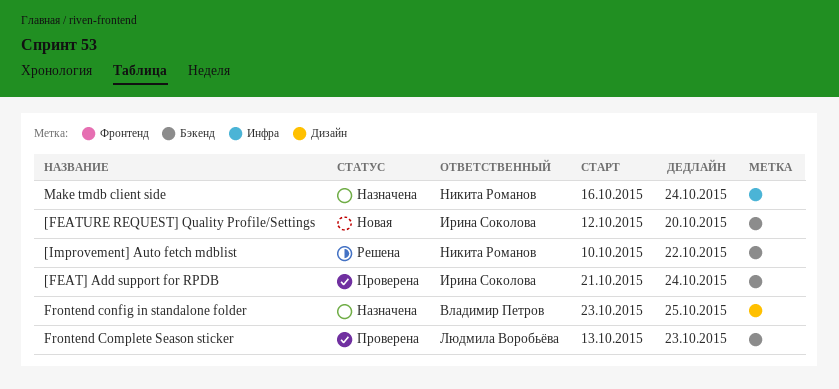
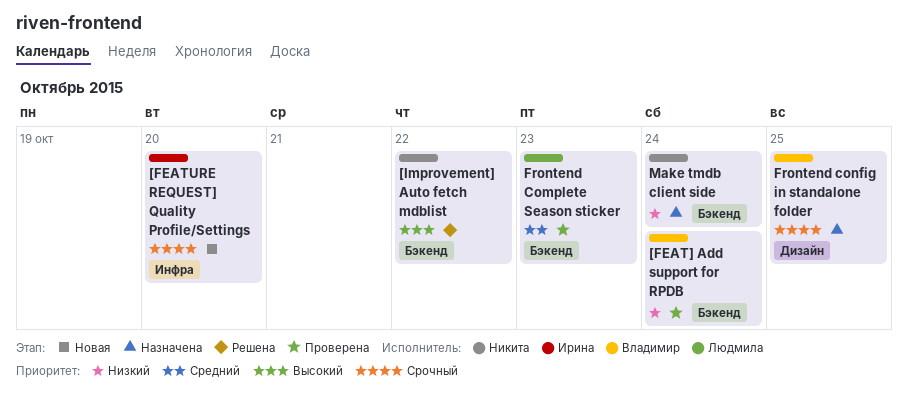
[FEAT] Add support for RPDB, owner: Ирина Соколова -> Владимир Петров
[FEATURE REQUEST] Quality Profile/Settings, label: Бэкенд -> Инфра
Make tmdb client side, label: Инфра -> Бэкенд

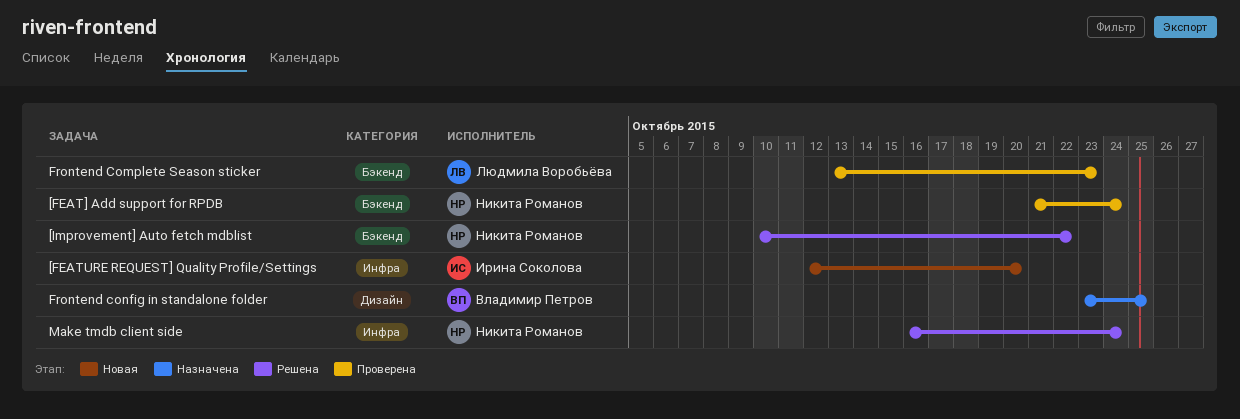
[FEAT] Add support for RPDB, owner: Владимир Петров -> Никита Романов
Make tmdb client side, status: Назначена -> Решена
Make tmdb client side, label: Бэкенд -> Инфра

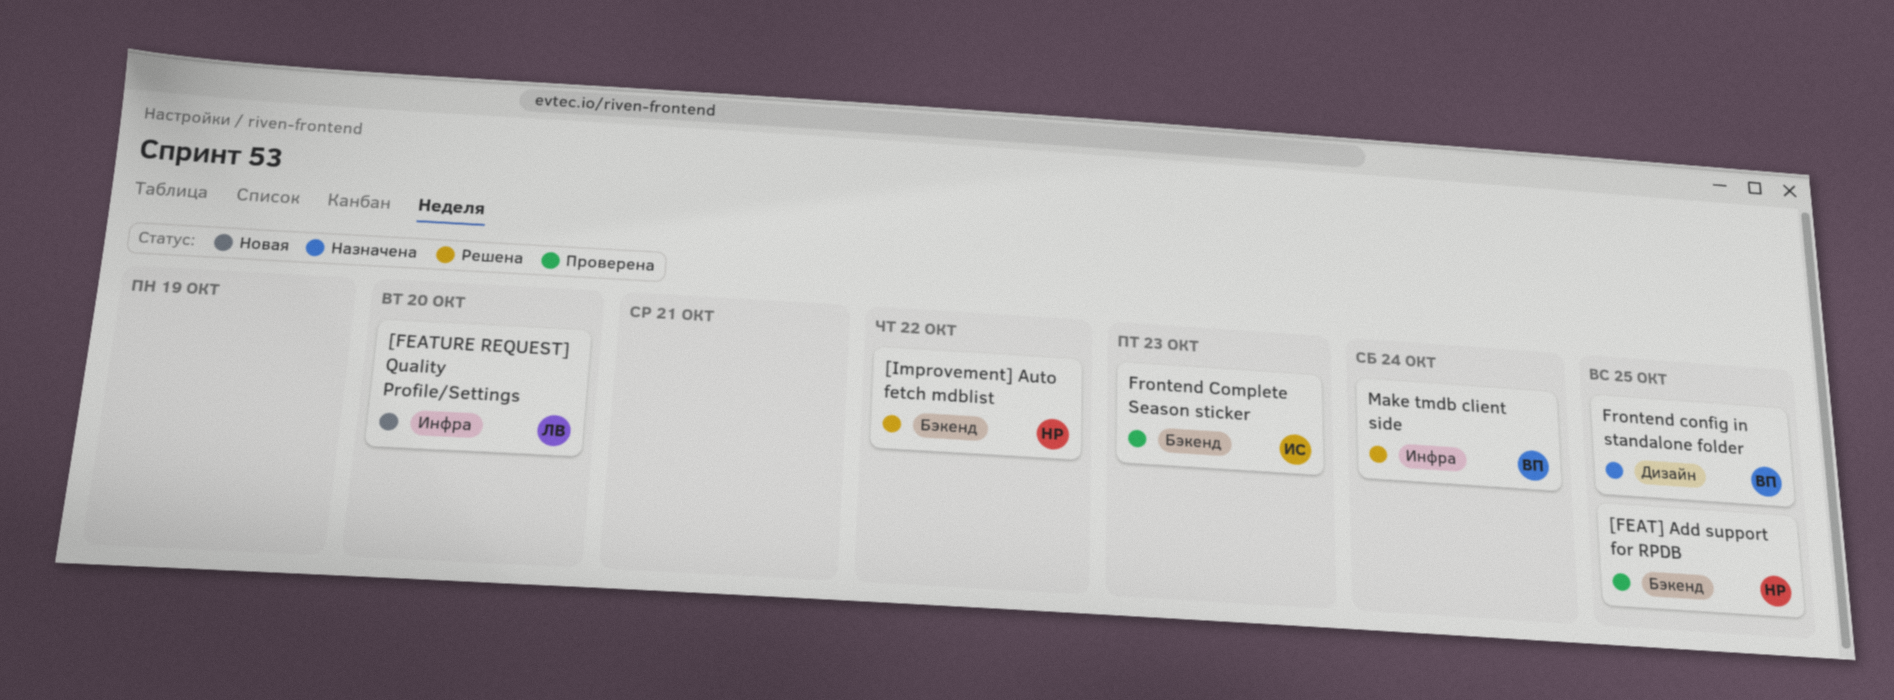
[FEAT] Add support for RPDB, due: Oct 24 -> Oct 25
[FEATURE REQUEST] Quality Profile/Settings, owner: Ирина Соколова -> Людмила Воробьёва
Frontend Complete Season sticker, owner: Людмила Воробьёва -> Ирина Соколова
Make tmdb client side, owner: Никита Романов -> Владимир Петров

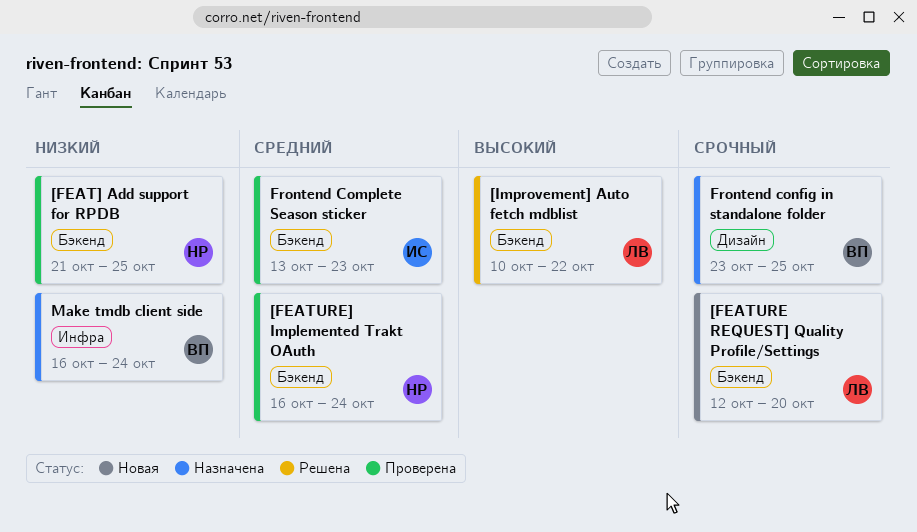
[FEATURE REQUEST] Quality Profile/Settings, label: Инфра -> Бэкенд
[FEATURE] Implemented Trakt OAuth: none -> present
[Improvement] Auto fetch mdblist, owner: НР -> ЛВ
Make tmdb client side, status: Решена -> Назначена

